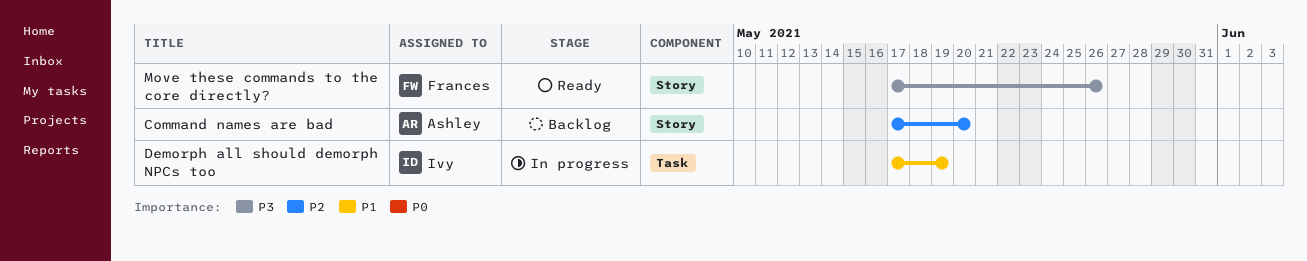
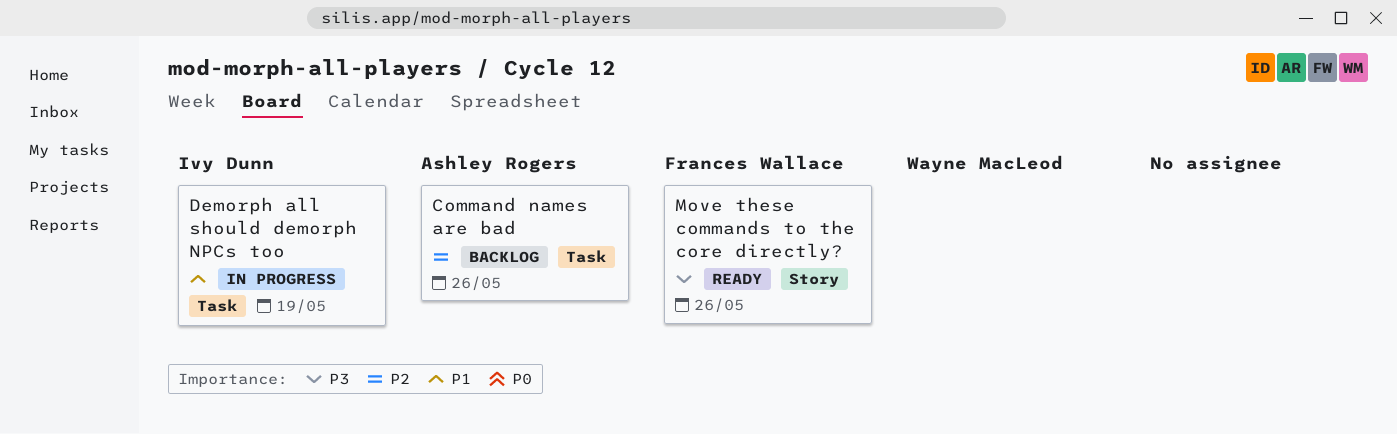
Command names are bad, label: Story -> Task
Command names are bad, due: May 20 -> May 26

